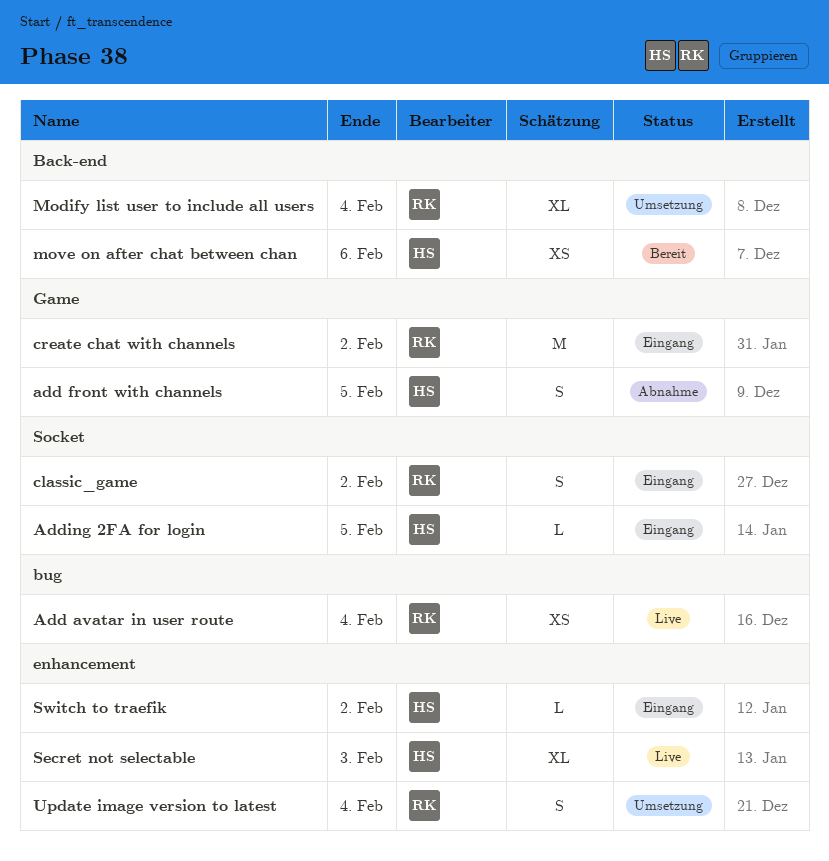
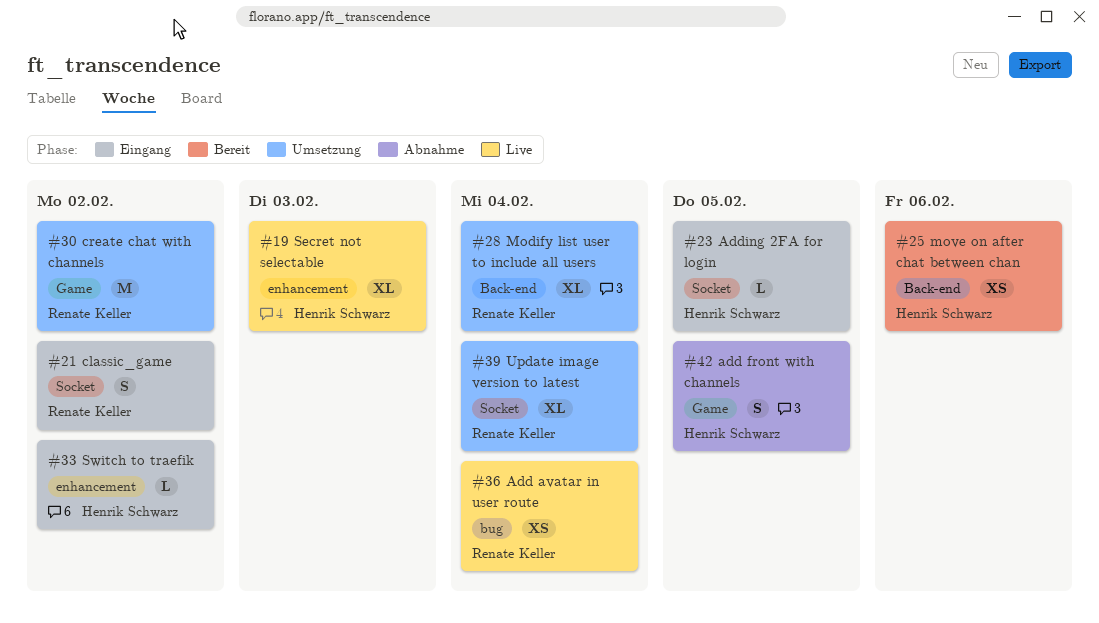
create chat with channels, status: Eingang -> Umsetzung
Update image version to latest, label: enhancement -> Socket
Update image version to latest, estimate: S -> XL

